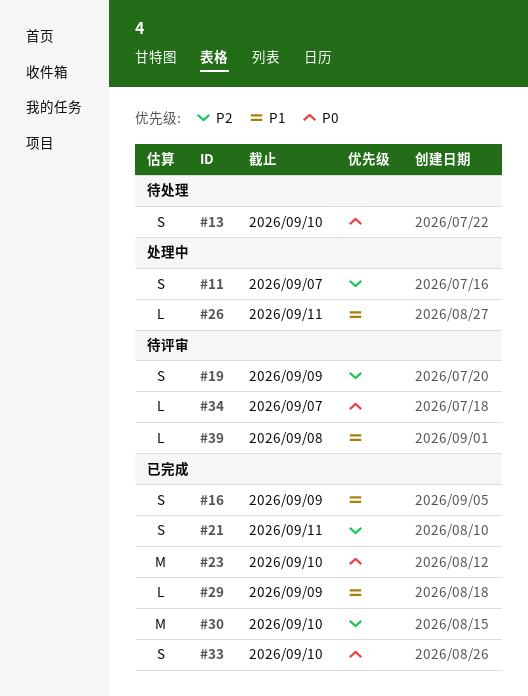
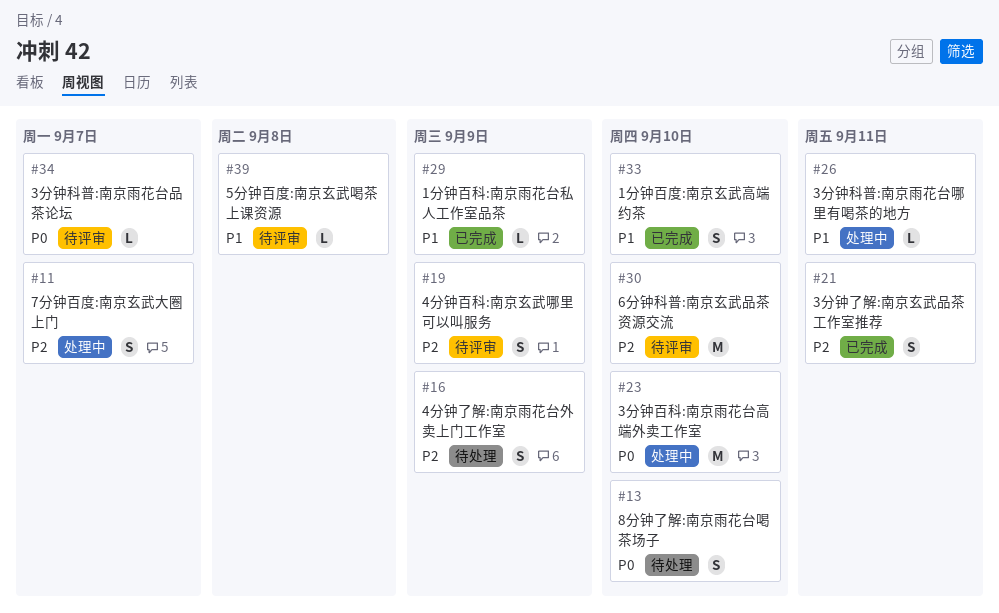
#16, status: 已完成 -> 待处理
#16, priority: P1 -> P2
#23, status: 已完成 -> 处理中
#30, status: 已完成 -> 待评审
#33, priority: P0 -> P1

